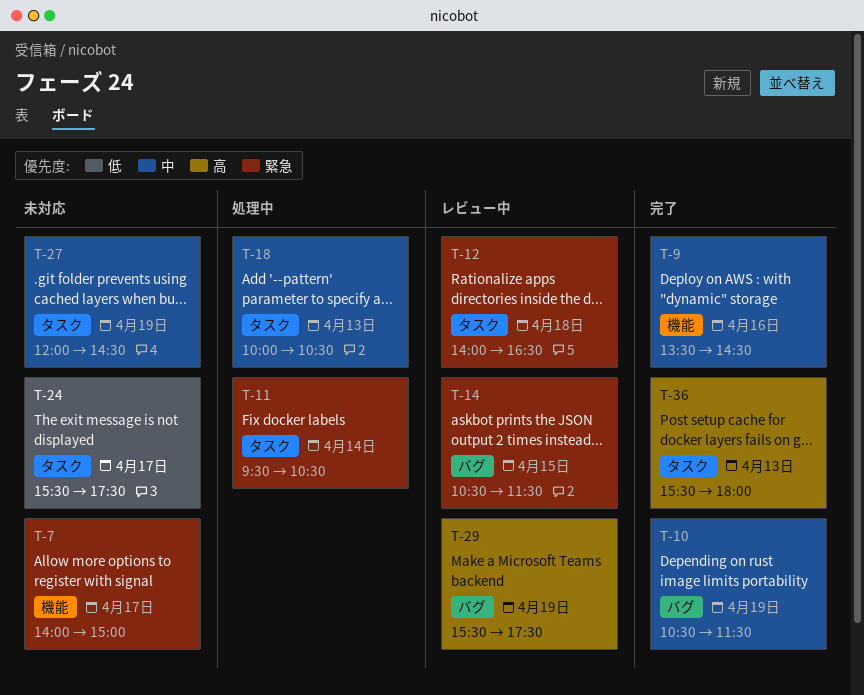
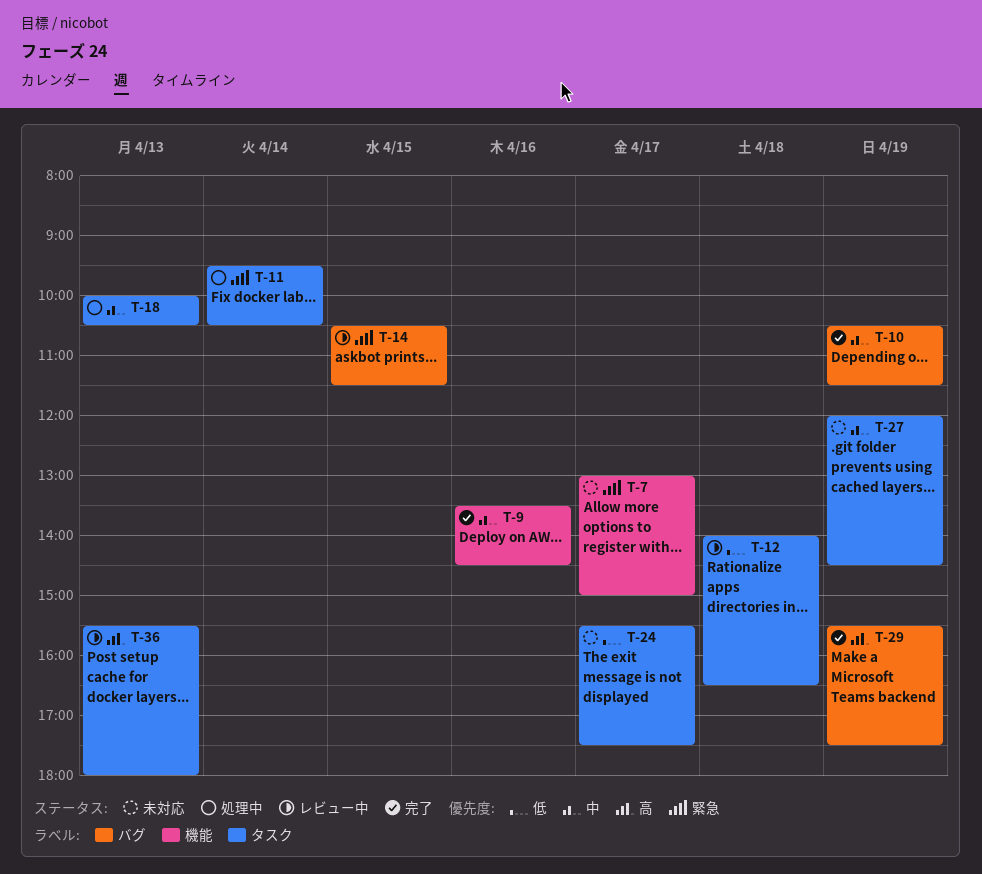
T-7, begins: 14:00 -> 13:00
T-12, priority: 緊急 -> 低
T-29, status: レビュー中 -> 完了
T-36, status: 完了 -> レビュー中

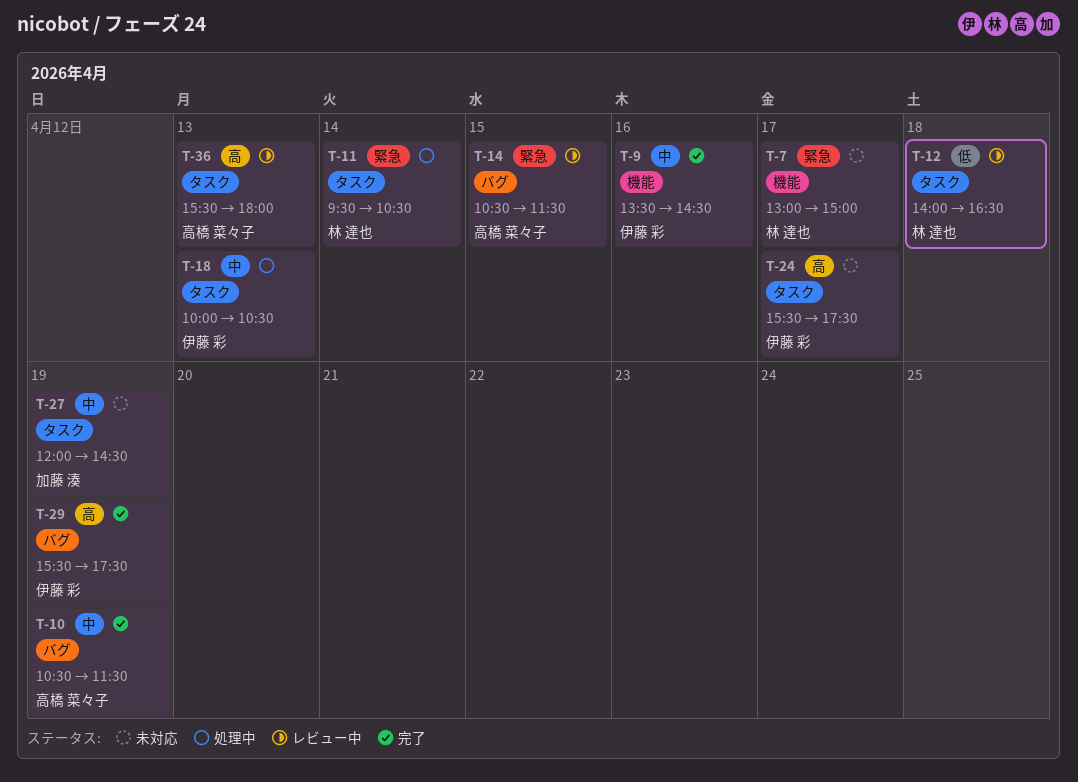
T-24, priority: 低 -> 高

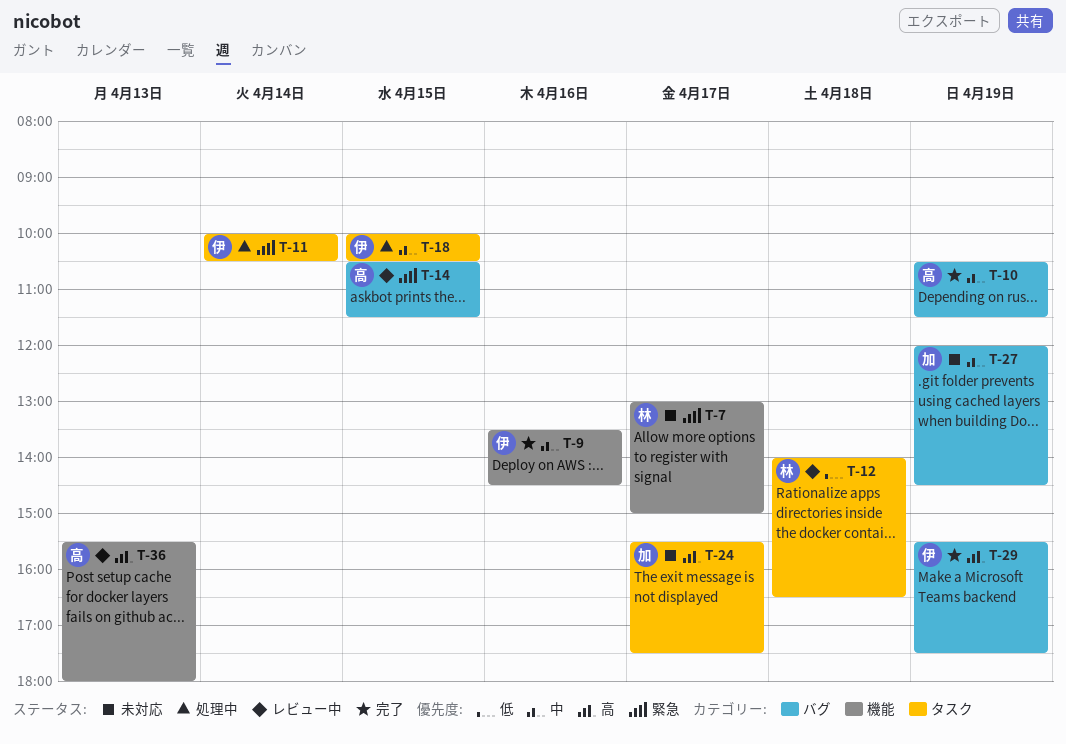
T-11, owner: 林 達也 -> 伊藤 彩
T-11, begins: 09:30 -> 10:00
T-18, day: Apr 13 -> Apr 15
T-24, owner: 伊藤 彩 -> 加藤 湊
T-27, label: タスク -> バグ
T-36, label: タスク -> 機能

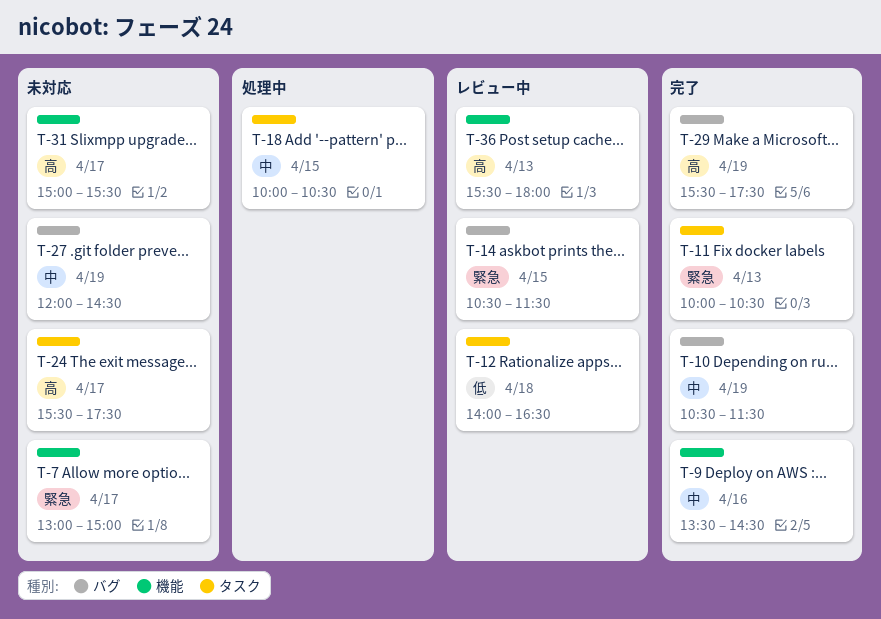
T-11, status: 処理中 -> 完了
T-11, day: Apr 14 -> Apr 13
T-31: none -> present

